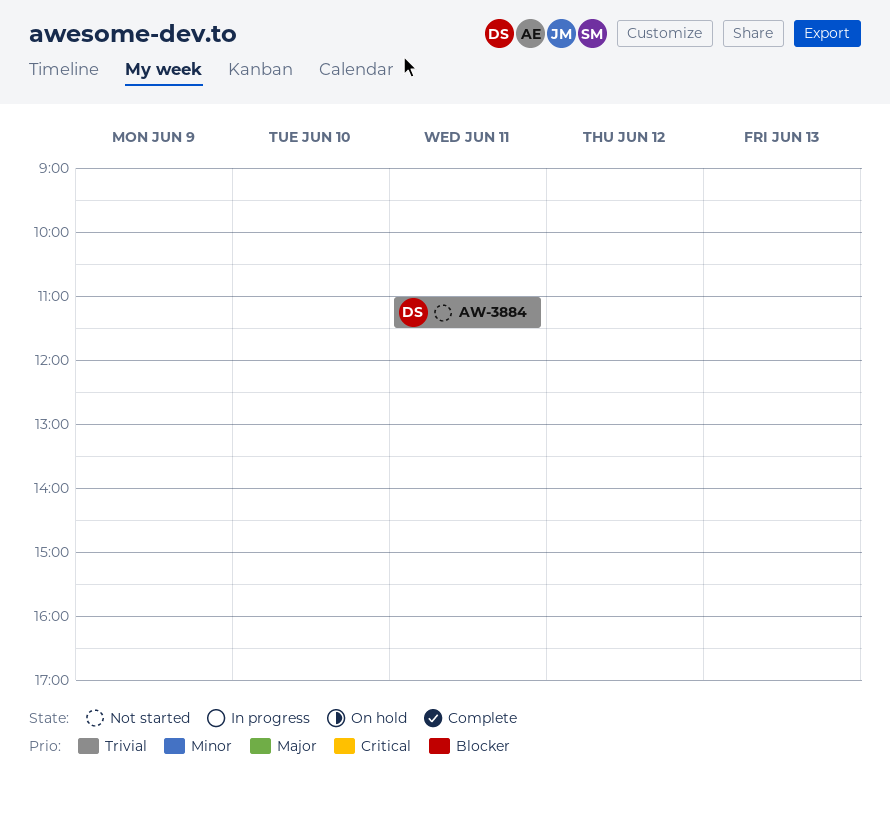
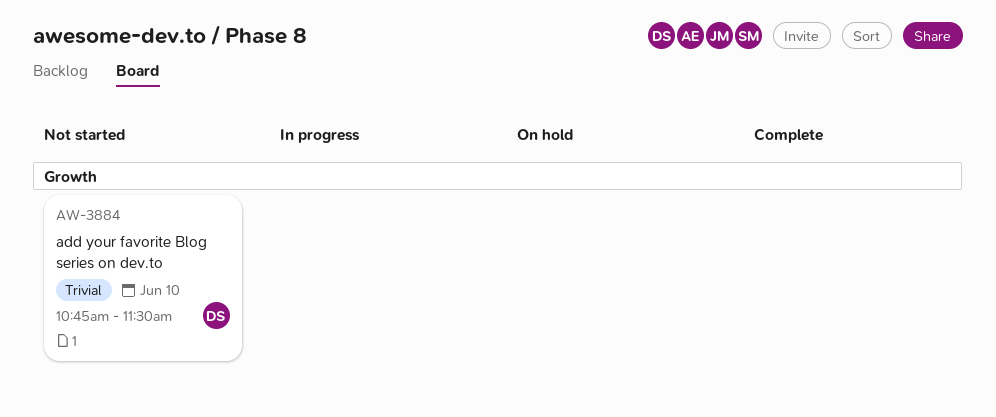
AW-3884, day: Jun 11 -> Jun 10
AW-3884, begins: 11:00 -> 10:45

